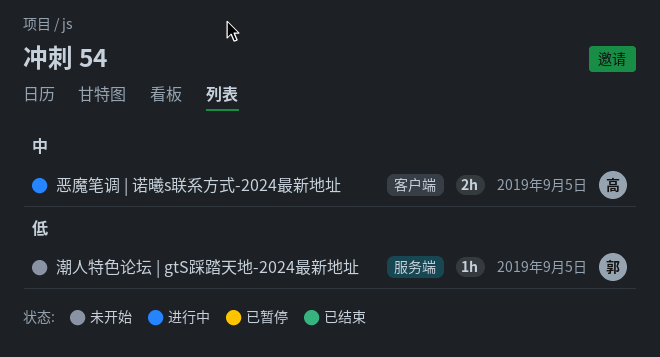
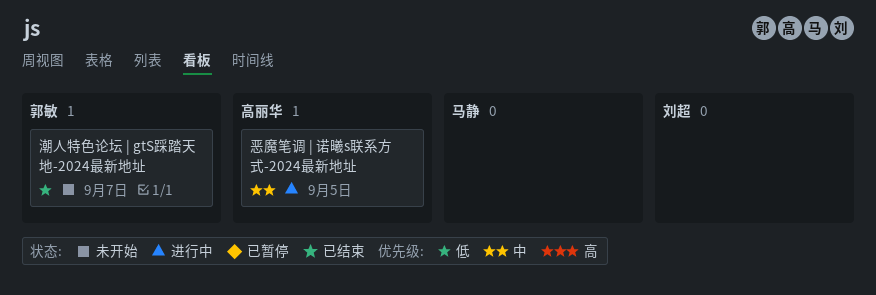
潮人特色论坛 | gtS踩踏天地-2024最新地址, due: Sep 5 -> Sep 7

